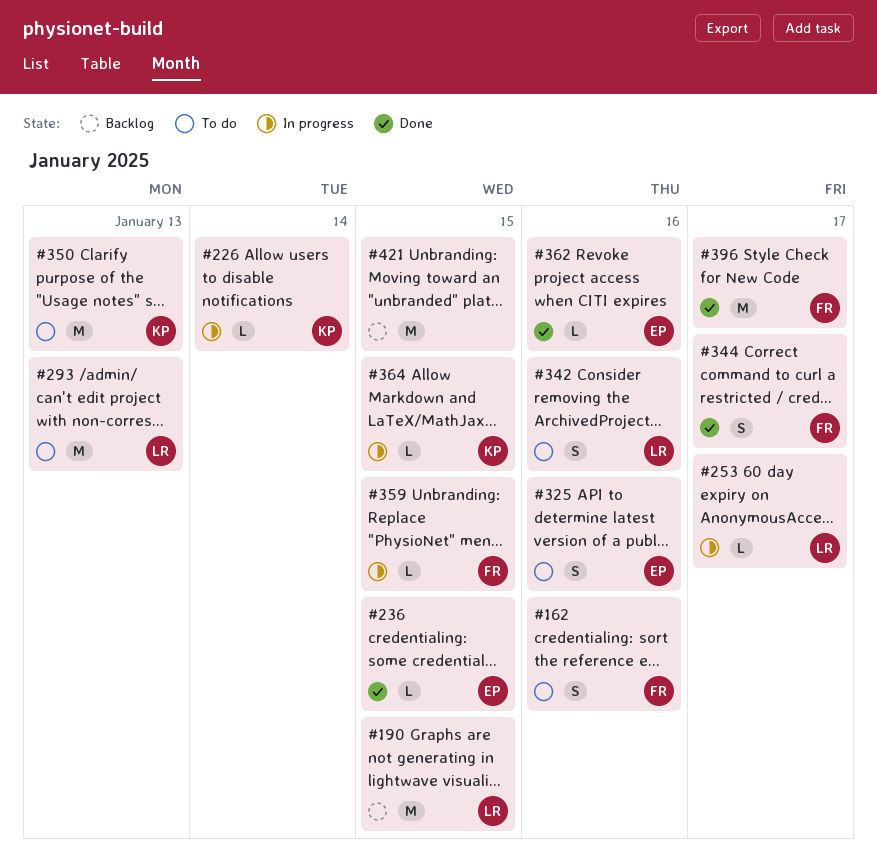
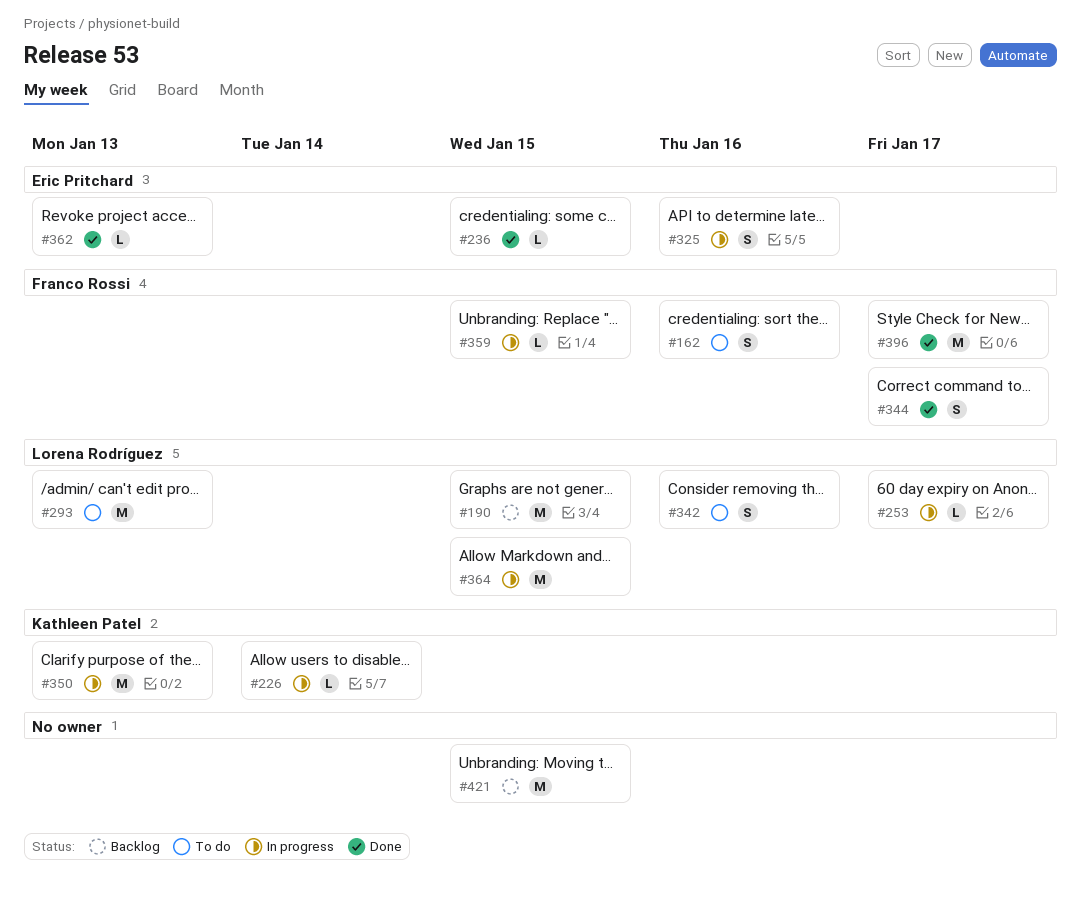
#325, status: To do -> In progress
#350, status: To do -> In progress
#362, due: Jan 16 -> Jan 13
#364, owner: Kathleen Patel -> Lorena Rodríguez
#364, estimate: L -> M

